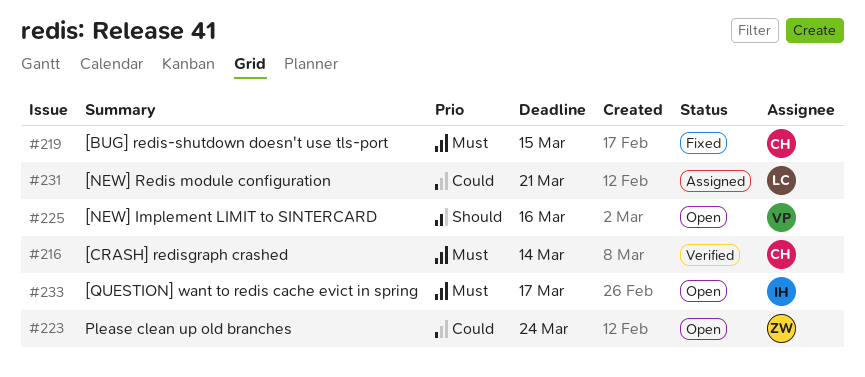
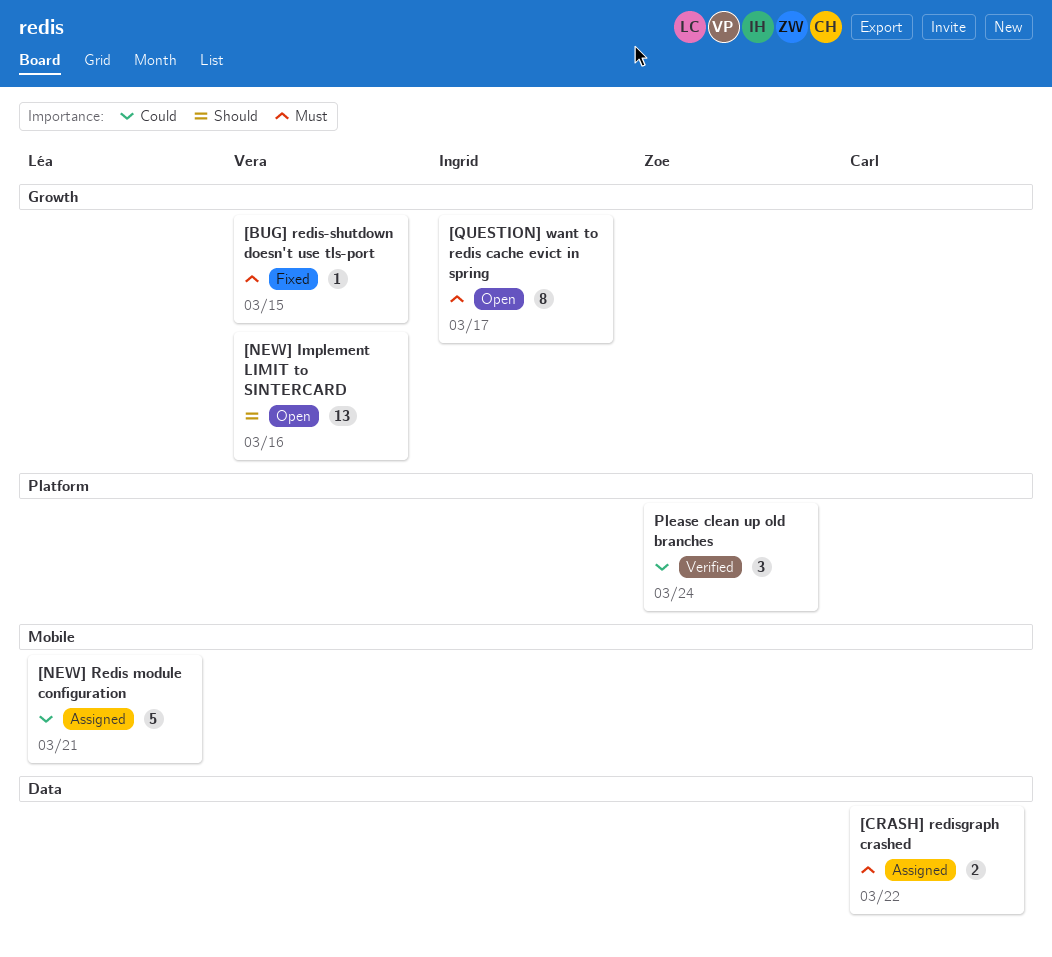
[BUG] redis-shutdown doesn't use tls-port, owner: Carl -> Vera
[CRASH] redisgraph crashed, status: Verified -> Assigned
[CRASH] redisgraph crashed, due: Mar 14 -> Mar 22
Please clean up old branches, status: Open -> Verified

